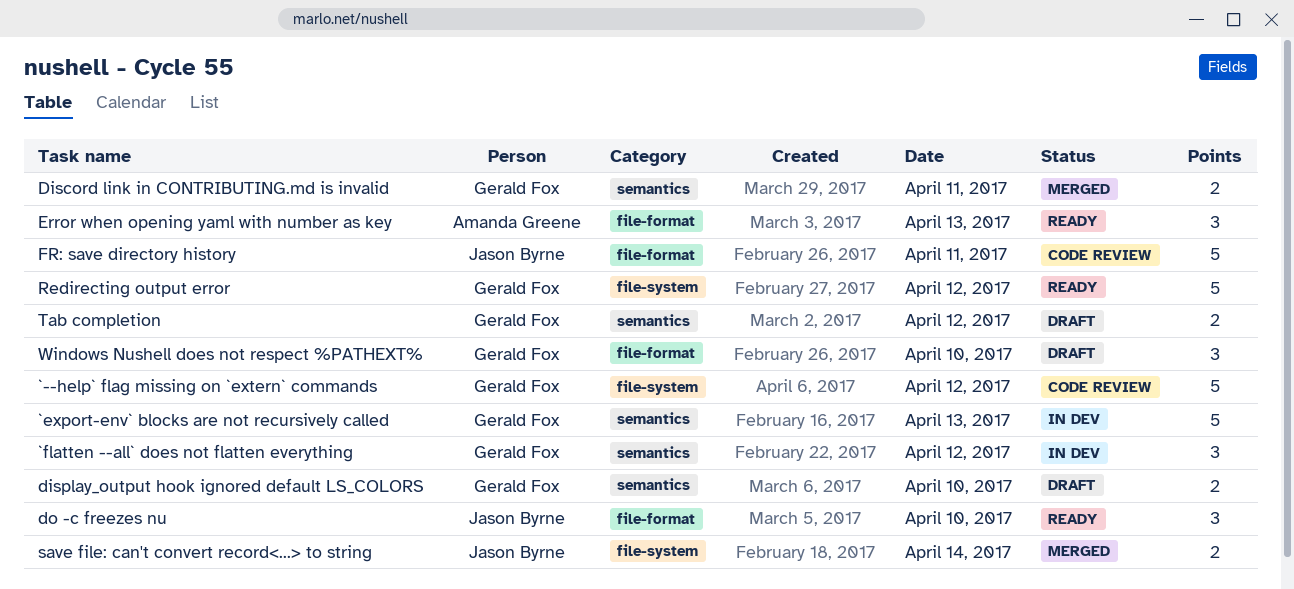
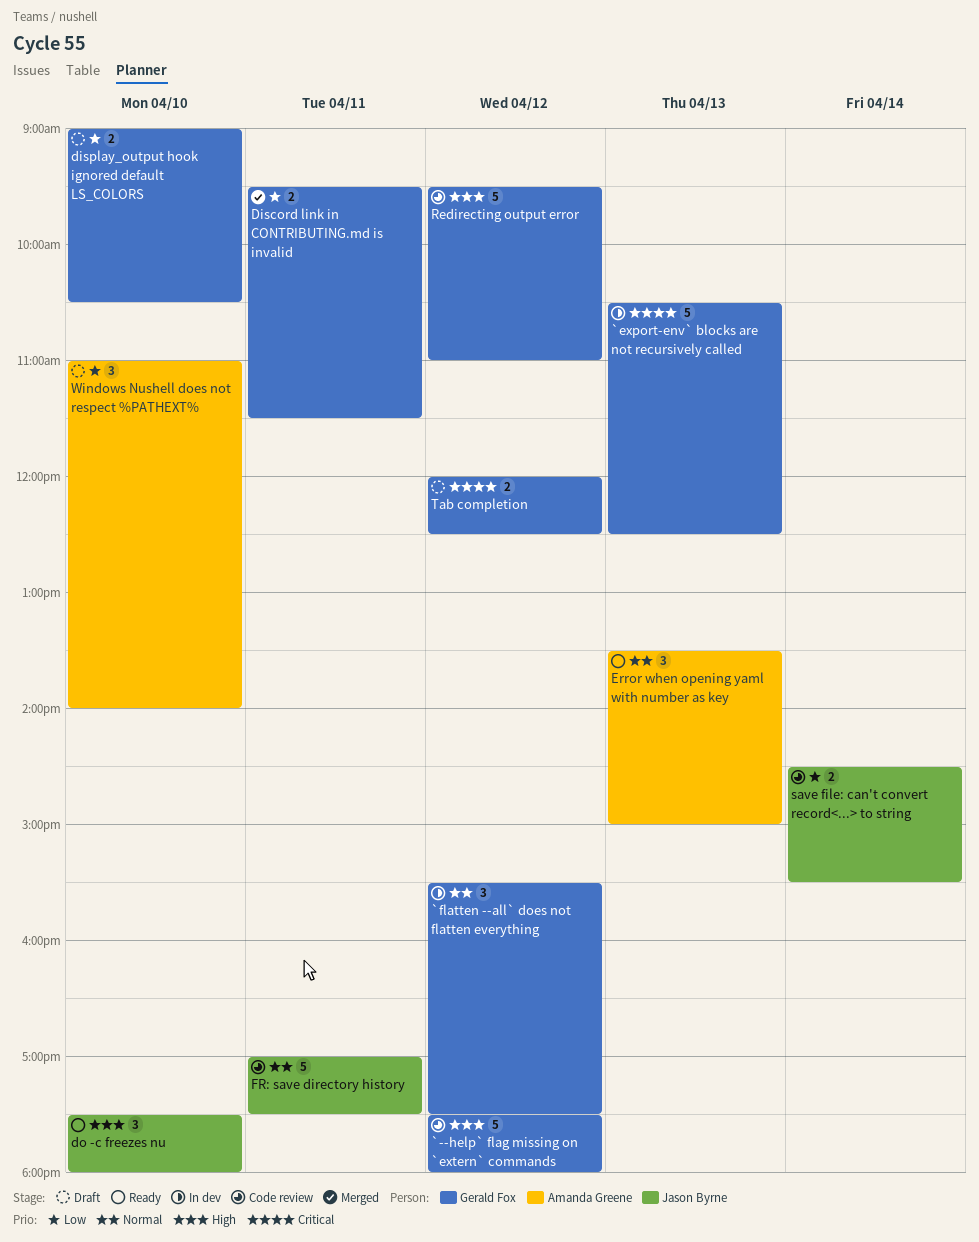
Redirecting output error, status: Ready -> Code review
save file: can't convert record<...> to string, status: Merged -> Code review
Windows Nushell does not respect %PATHEXT%, owner: Gerald Fox -> Amanda Greene

